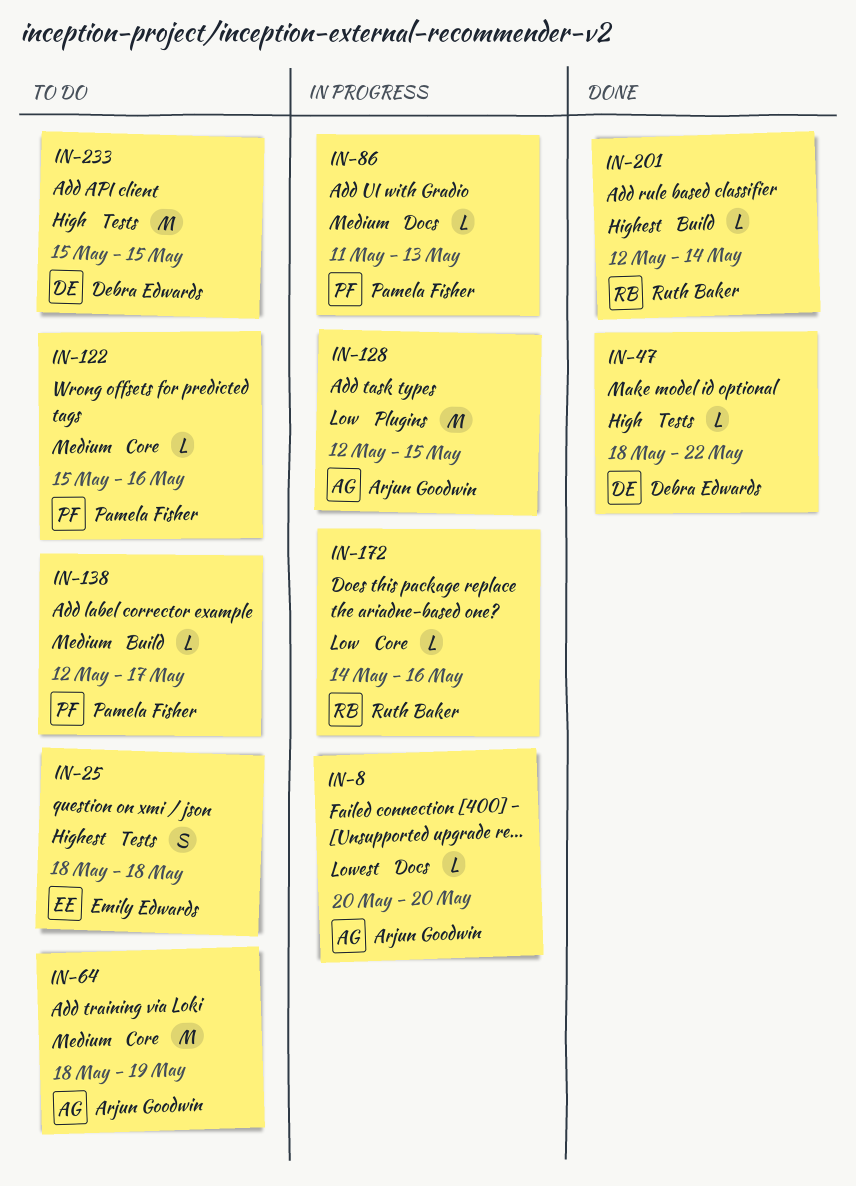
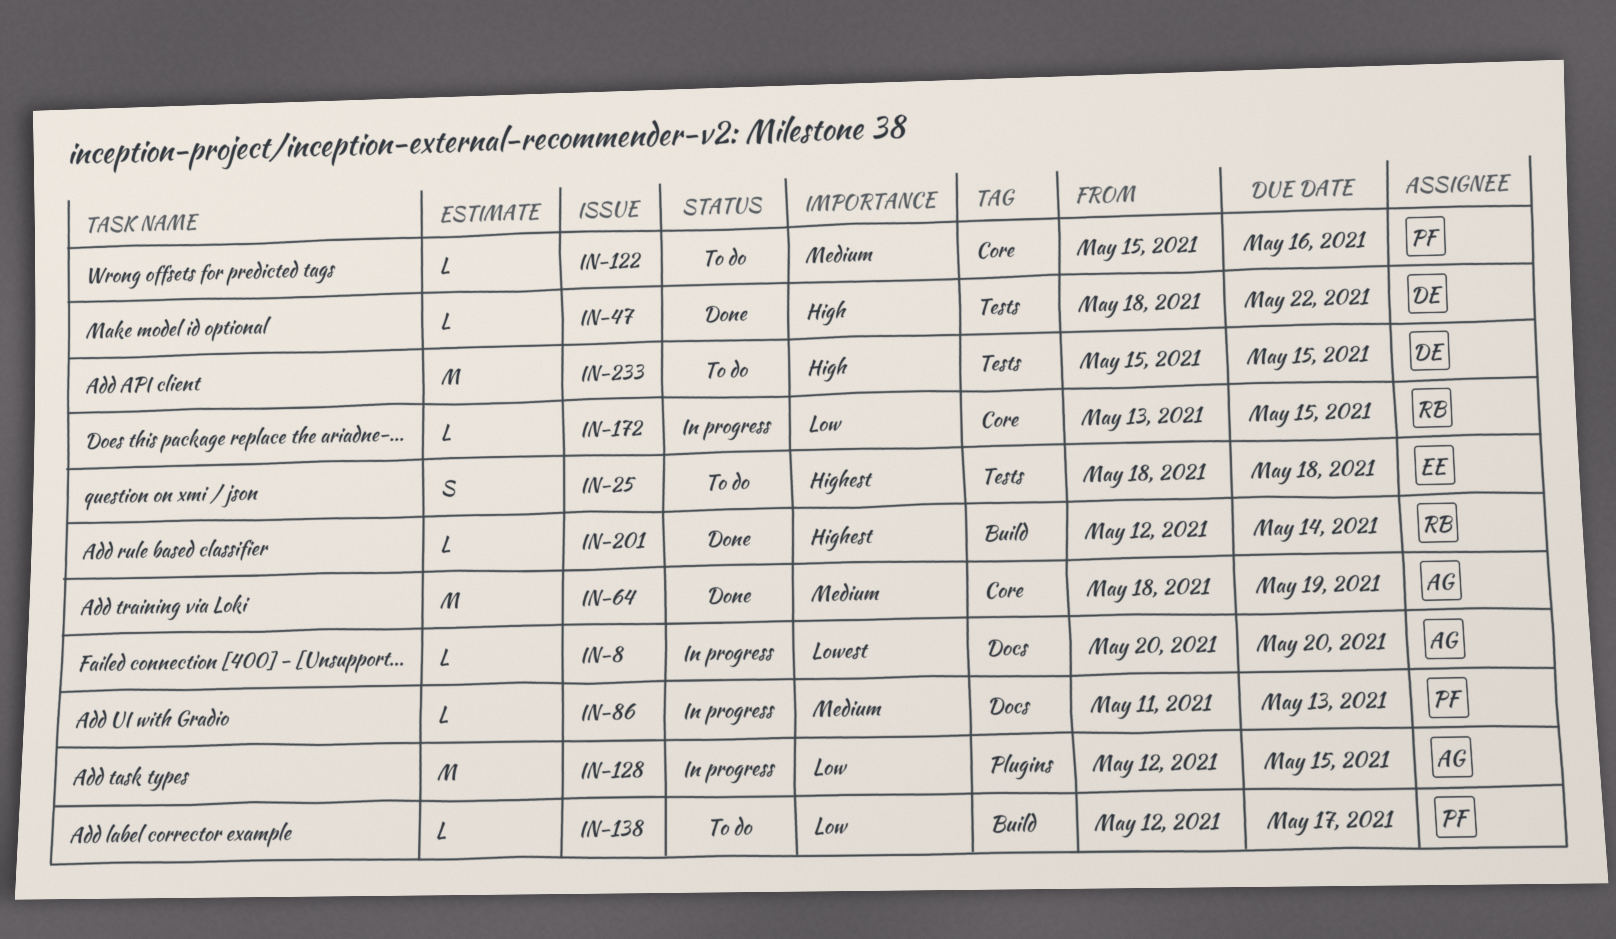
IN-64, status: To do -> Done
IN-138, priority: Medium -> Low
IN-172, start: May 14 -> May 13
IN-172, due: May 16 -> May 15

